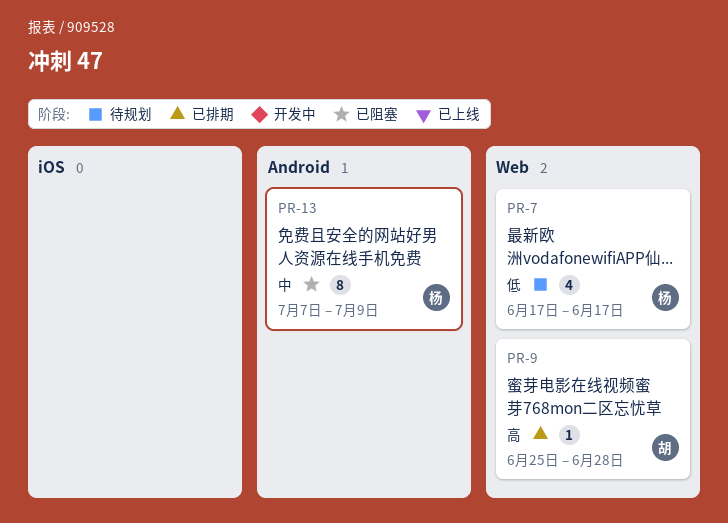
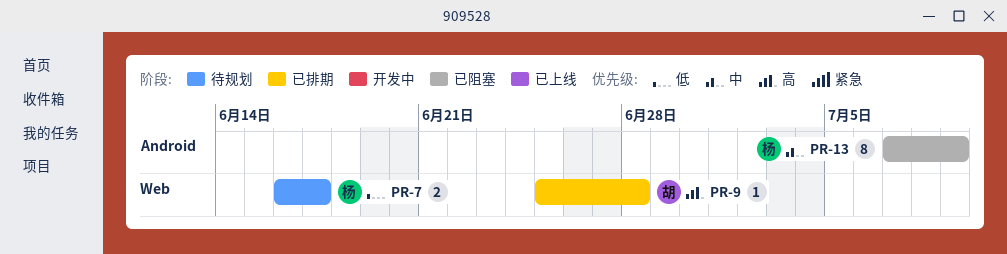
PR-7, estimate: 4 -> 2
PR-7, start: Jun 17 -> Jun 16

